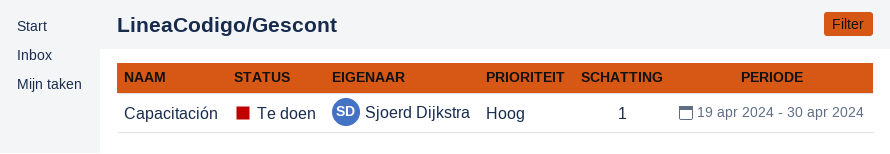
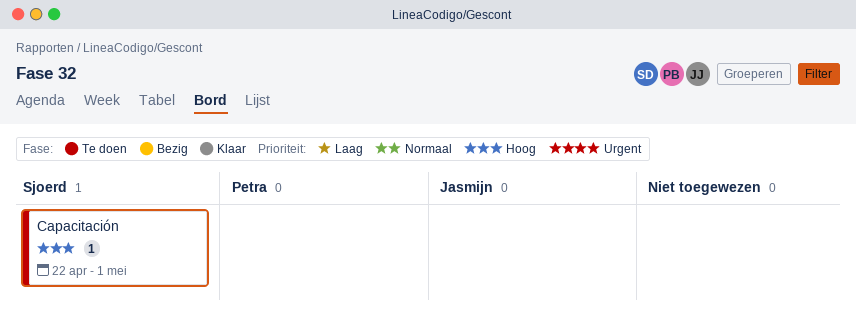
Capacitación, start: Apr 19 -> Apr 22
Capacitación, due: Apr 30 -> May 1

